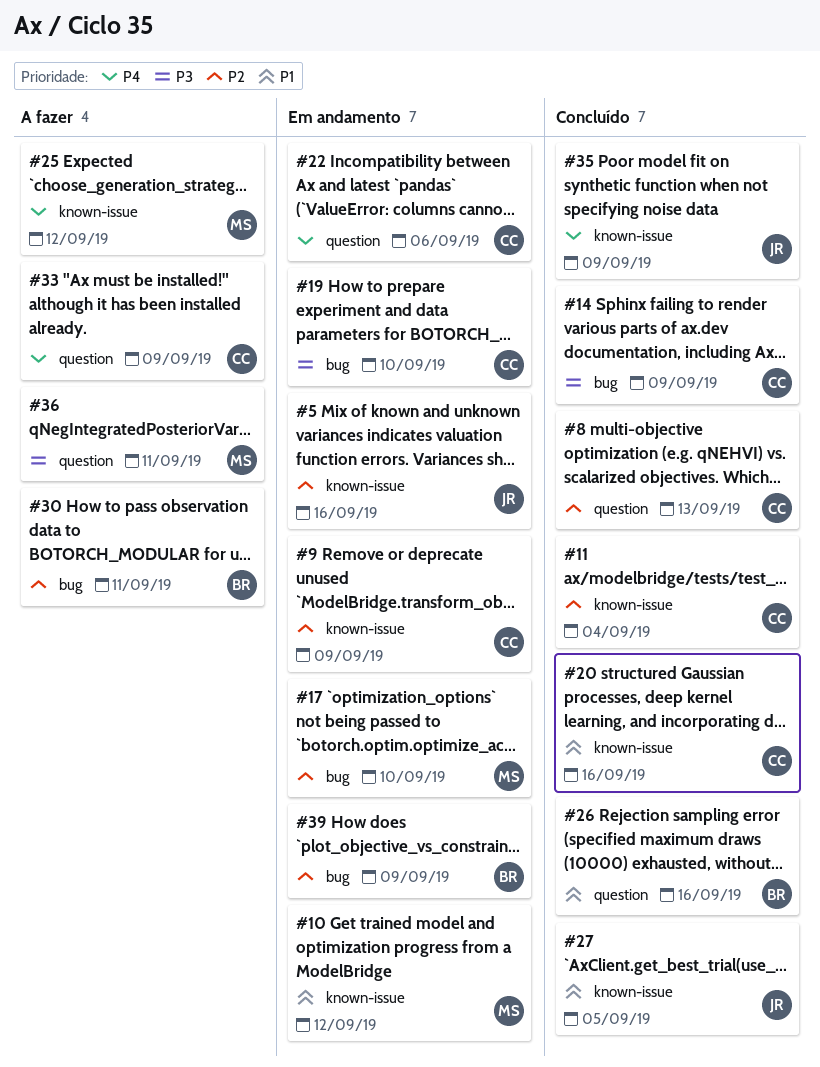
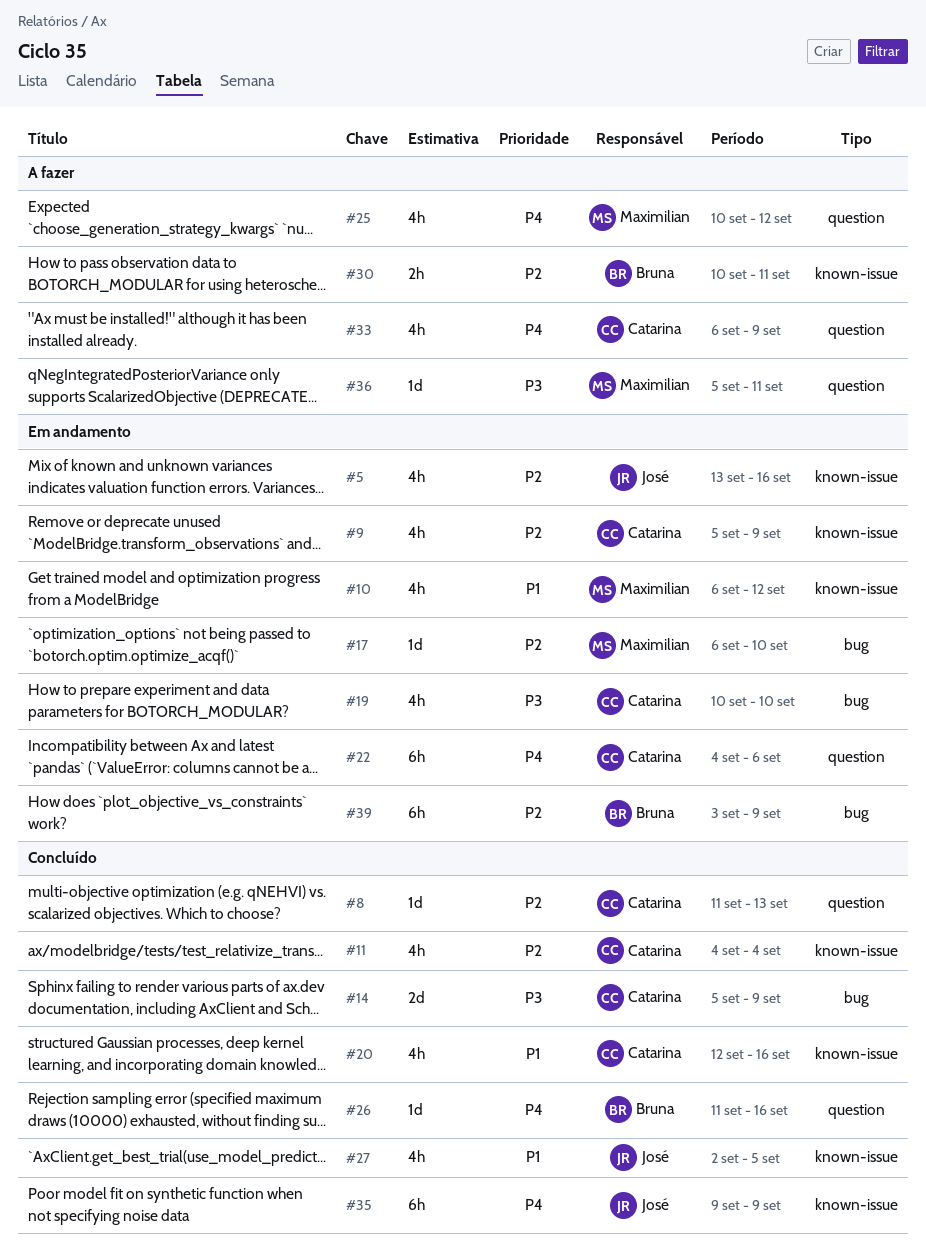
#25, label: known-issue -> question
#26, priority: P1 -> P4
#30, label: bug -> known-issue

